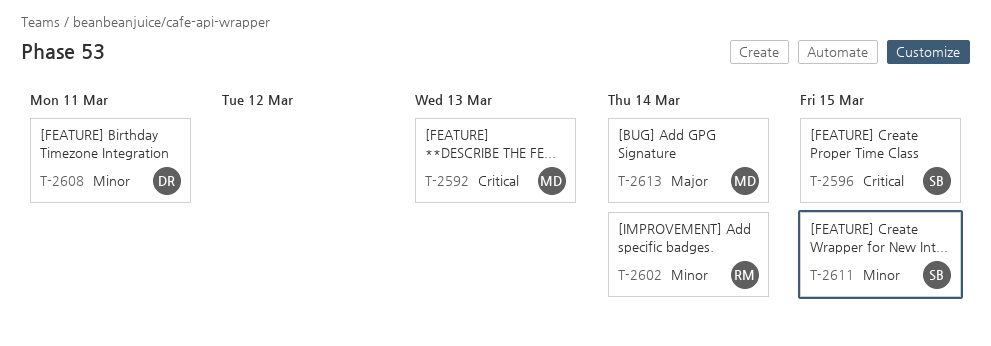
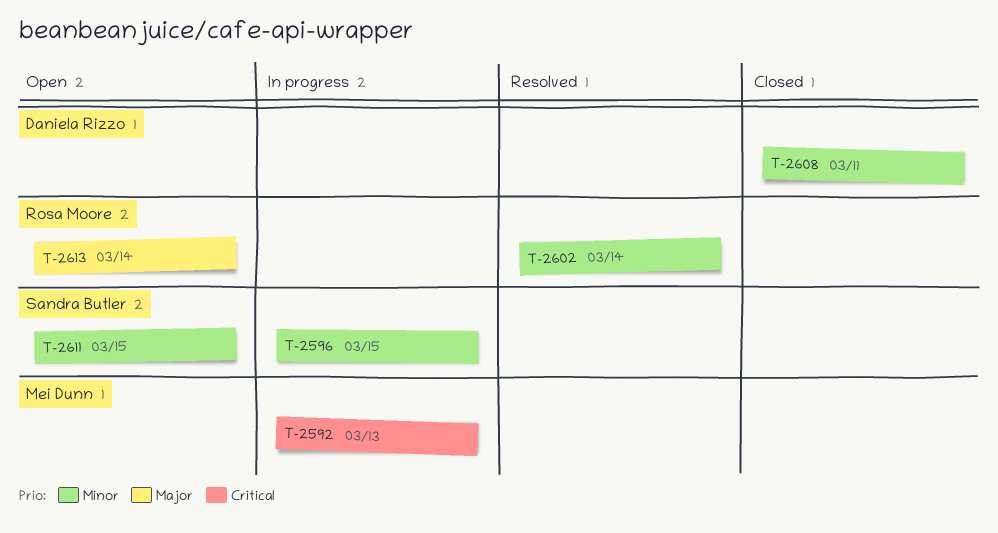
T-2596, priority: Critical -> Minor
T-2613, owner: Mei Dunn -> Rosa Moore

